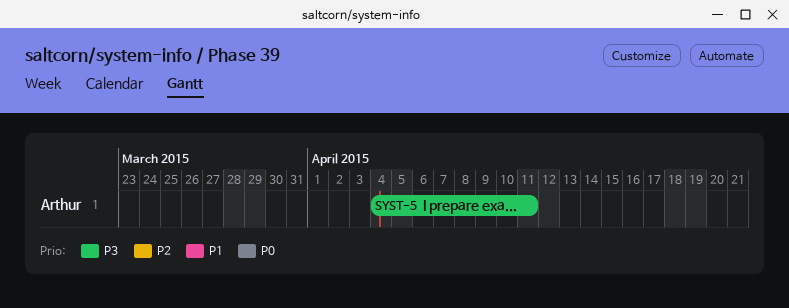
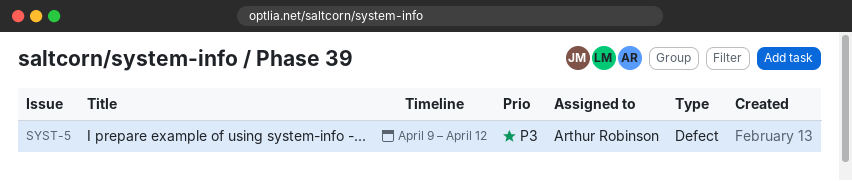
SYST-5, start: Apr 4 -> Apr 9
SYST-5, due: Apr 11 -> Apr 12

